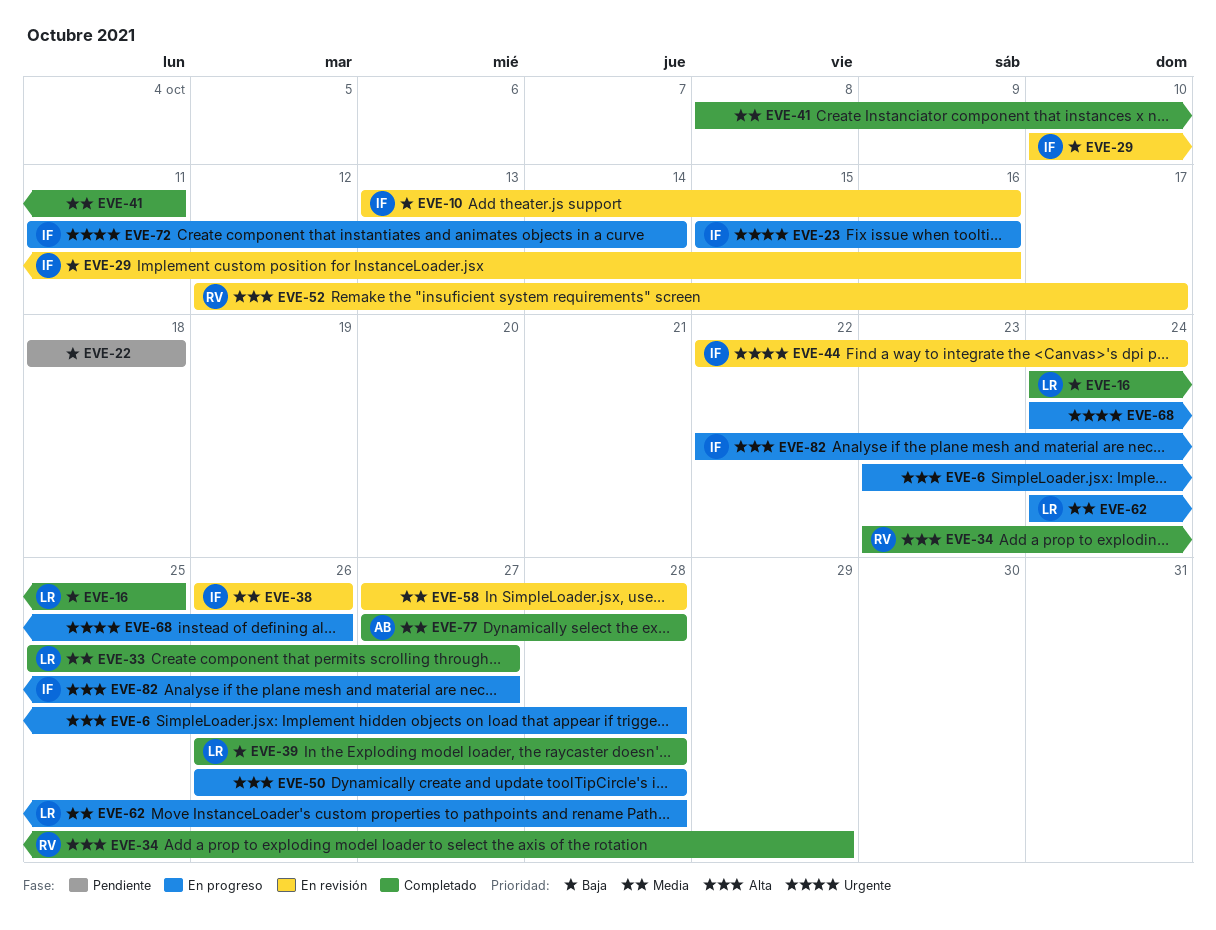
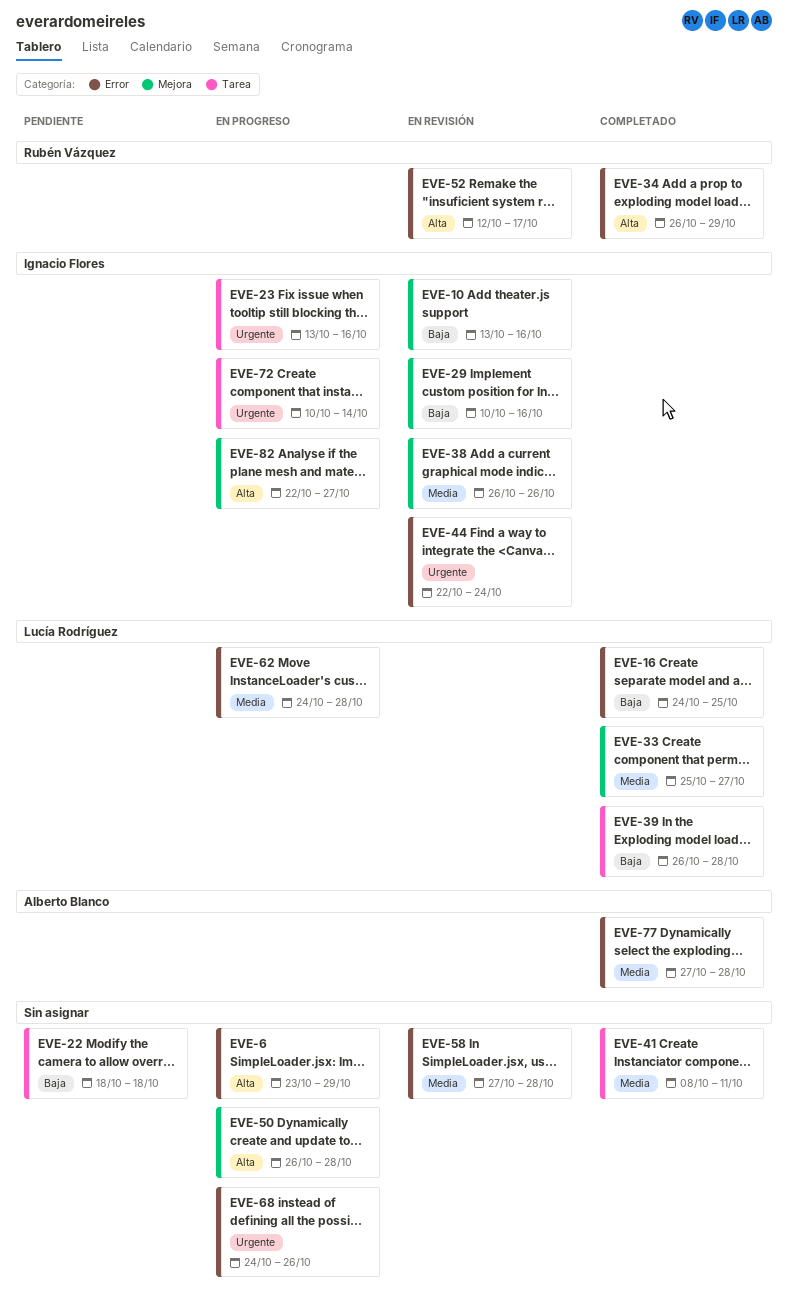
EVE-6, due: Oct 28 -> Oct 29
EVE-23, start: Oct 15 -> Oct 13
EVE-34, start: Oct 23 -> Oct 26
EVE-72, start: Oct 11 -> Oct 10

